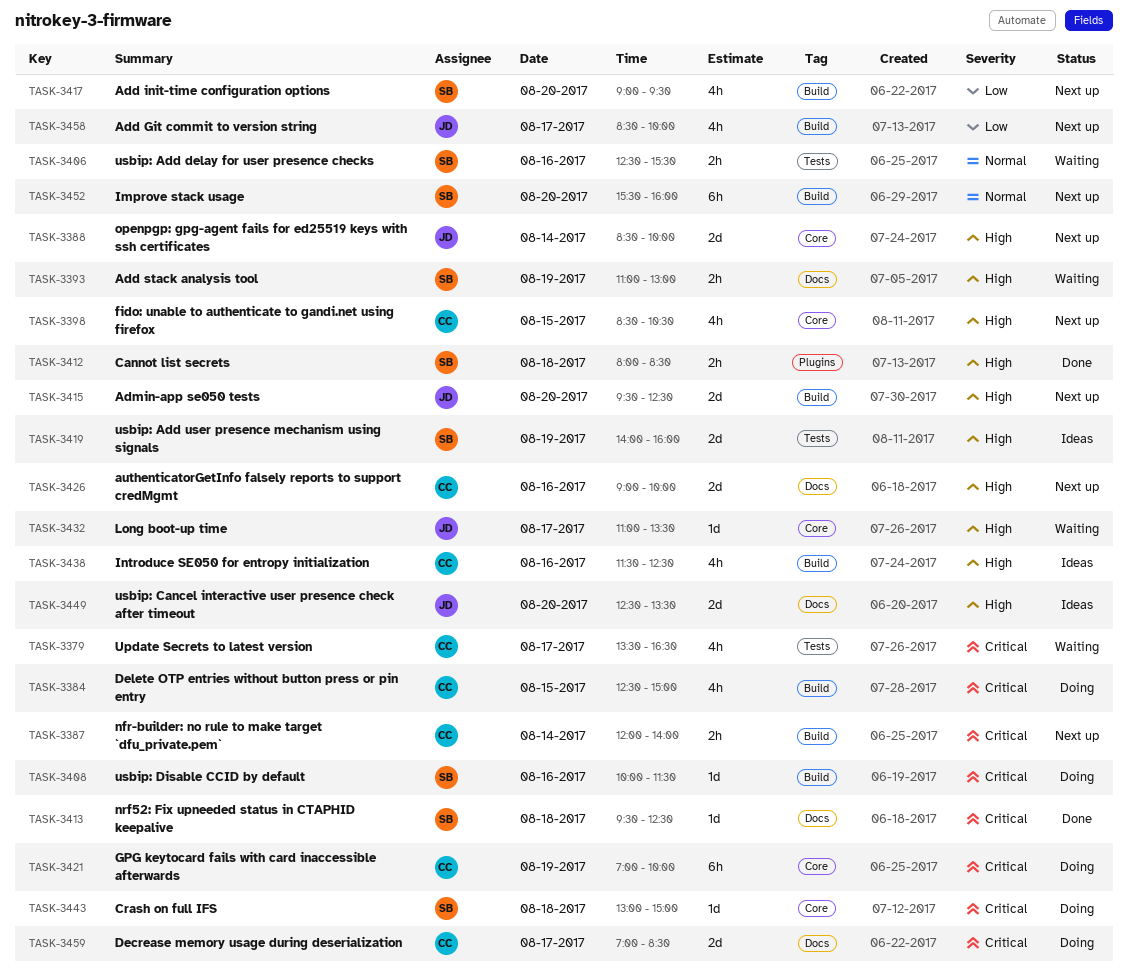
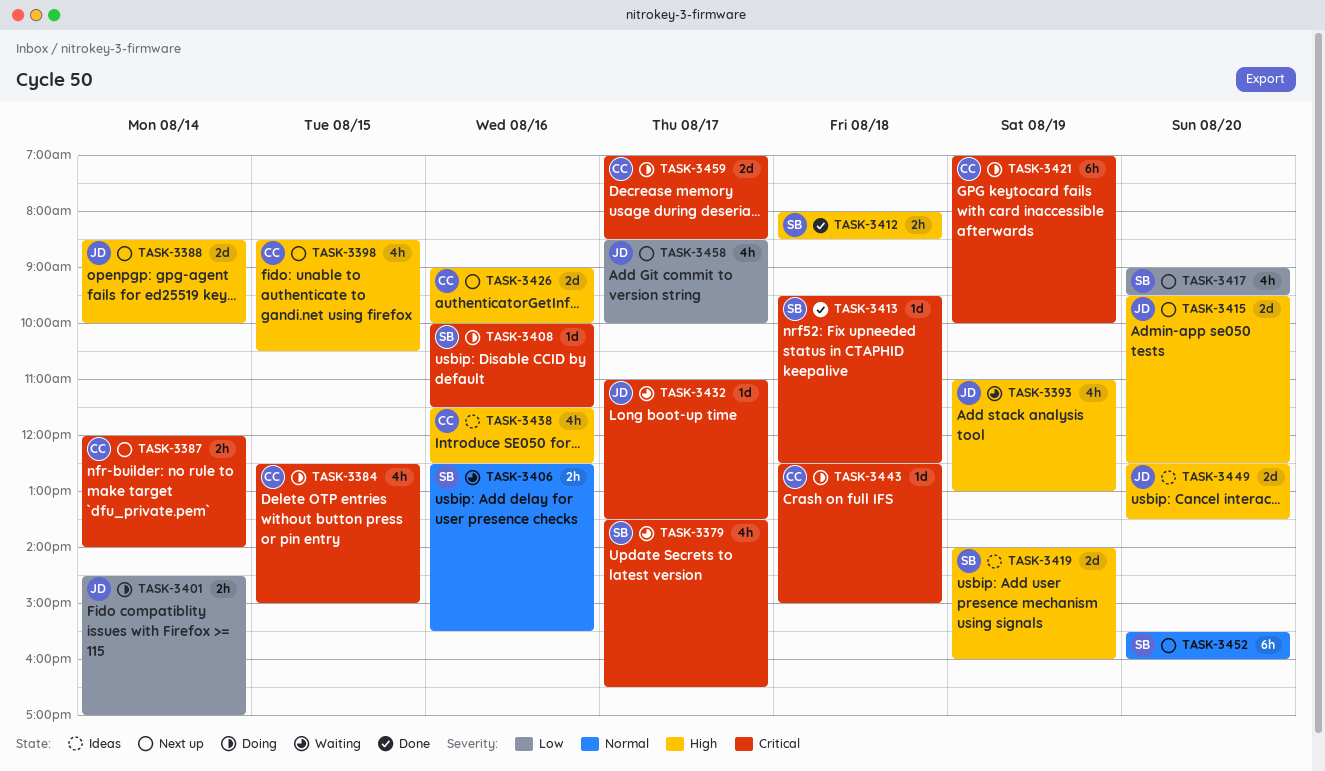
TASK-3379, owner: CC -> SB
TASK-3393, owner: SB -> JD
TASK-3393, estimate: 2h -> 4h
TASK-3401: none -> present
TASK-3432, priority: High -> Critical
TASK-3443, owner: SB -> CC
TASK-3443, begins: 13:00 -> 12:30

